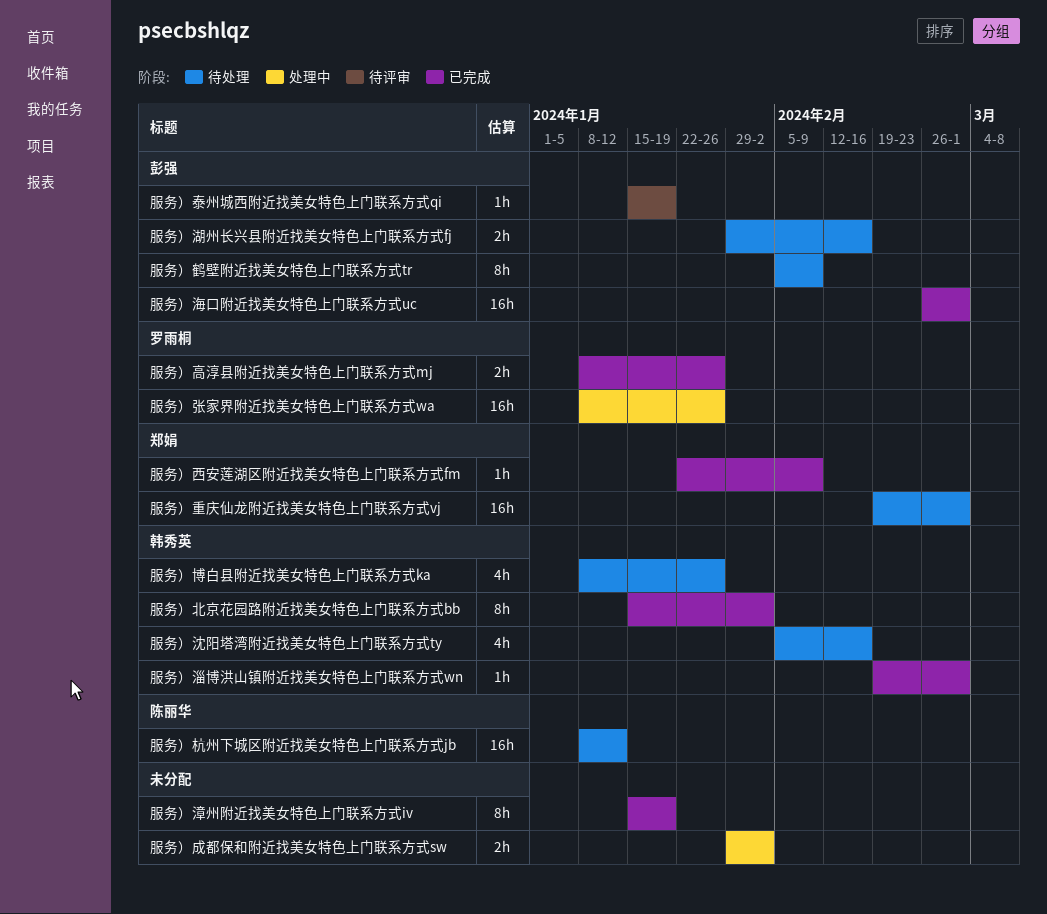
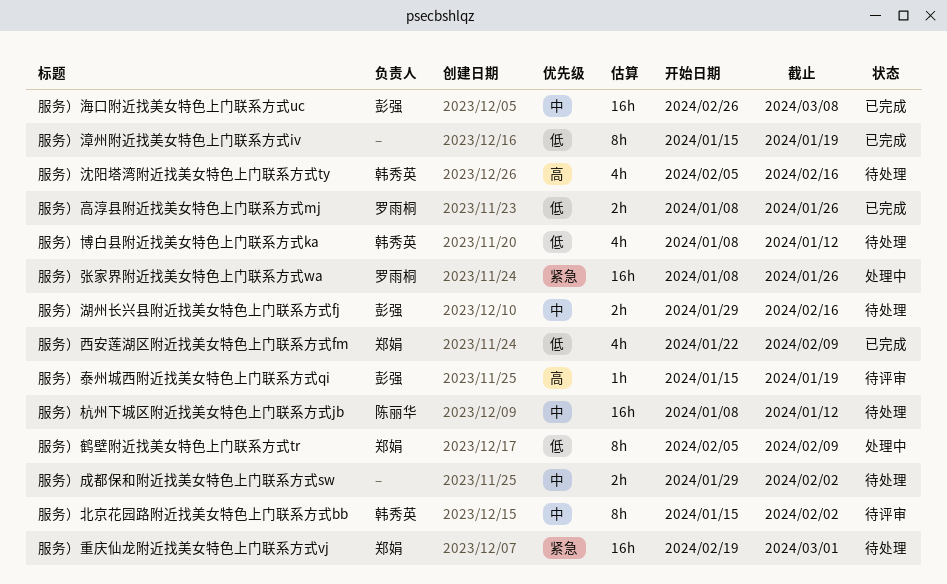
服务）北京花园路附近找美女特色上门联系方式bb, status: 已完成 -> 待评审
服务）博白县附近找美女特色上门联系方式ka, due: Jan 26 -> Jan 12
服务）成都保和附近找美女特色上门联系方式sw, status: 处理中 -> 待处理
服务）海口附近找美女特色上门联系方式uc, due: Mar 1 -> Mar 8
服务）淄博洪山镇附近找美女特色上门联系方式wn: present -> none
服务）西安莲湖区附近找美女特色上门联系方式fm, estimate: 1h -> 4h
服务）鹤壁附近找美女特色上门联系方式tr, status: 待处理 -> 处理中
服务）鹤壁附近找美女特色上门联系方式tr, owner: 彭强 -> 郑娟

